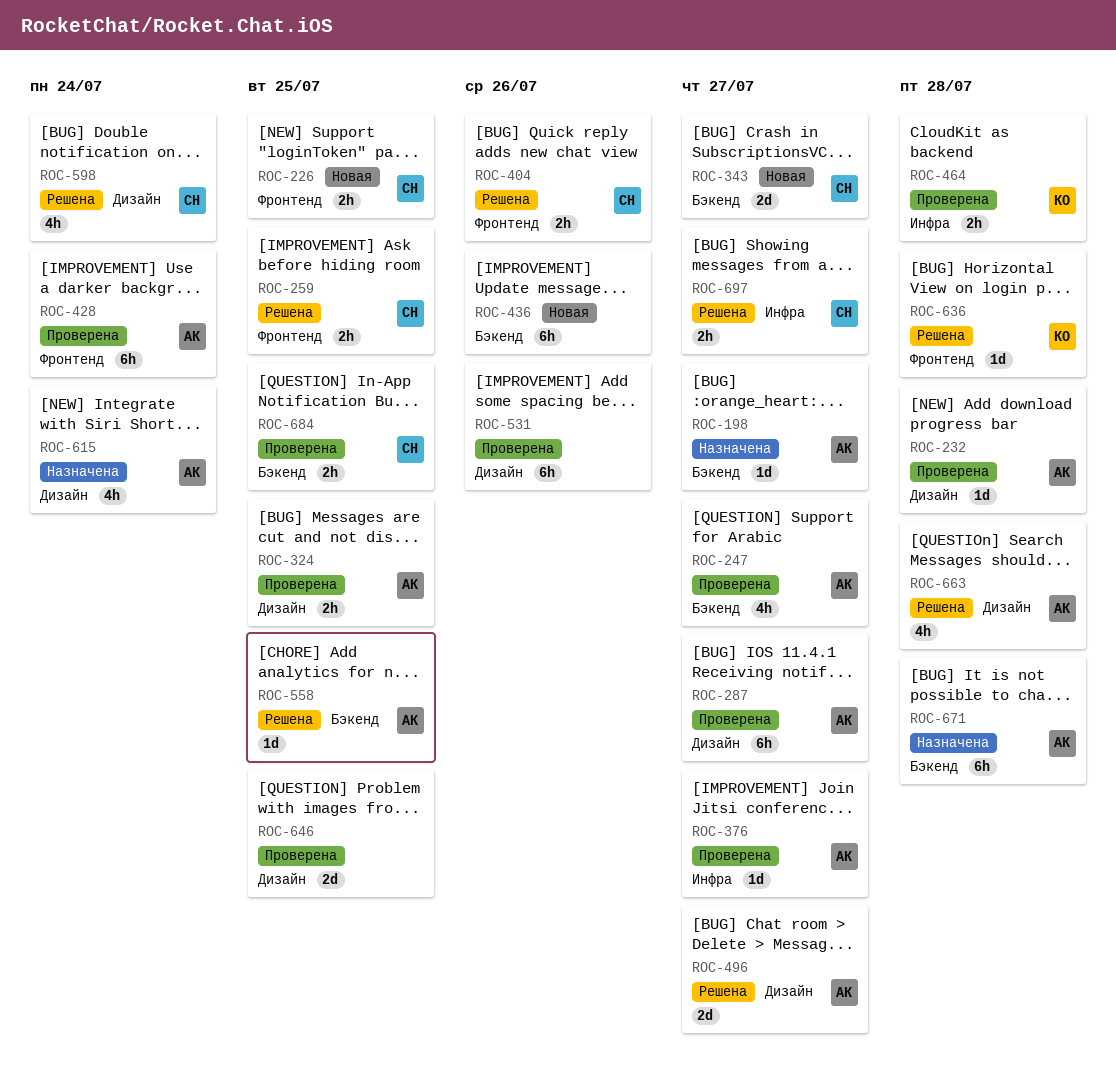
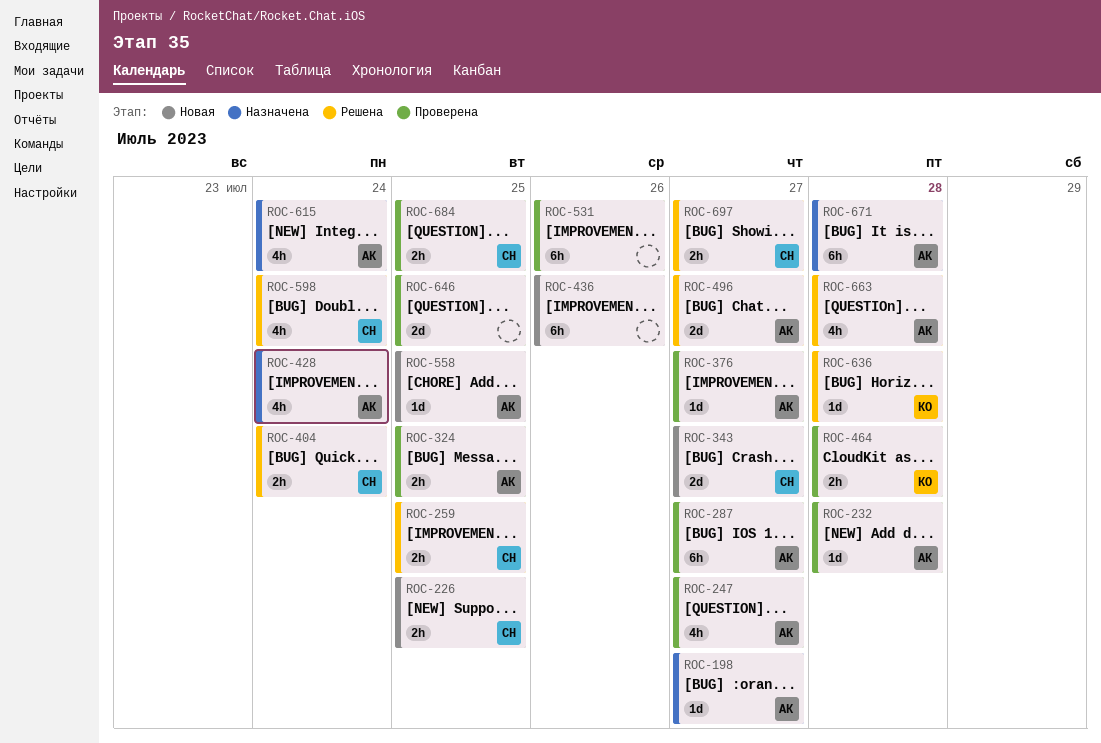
ROC-404, due: Jul 26 -> Jul 24
ROC-428, status: Проверена -> Назначена
ROC-428, estimate: 6h -> 4h
ROC-558, status: Решена -> Новая

